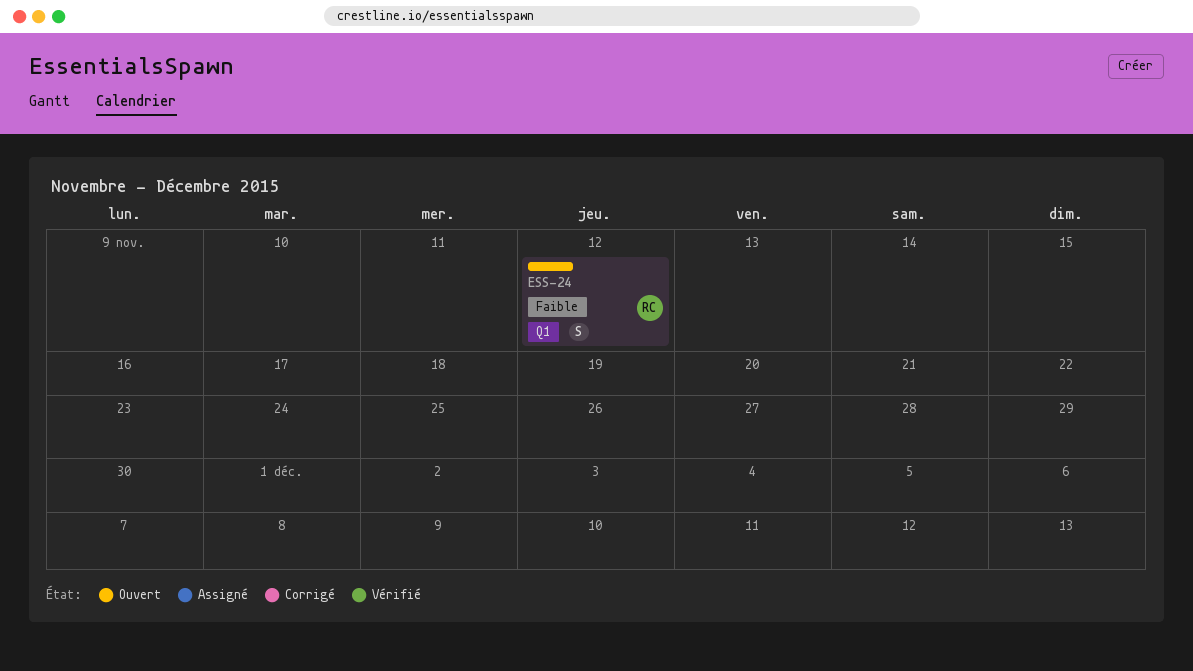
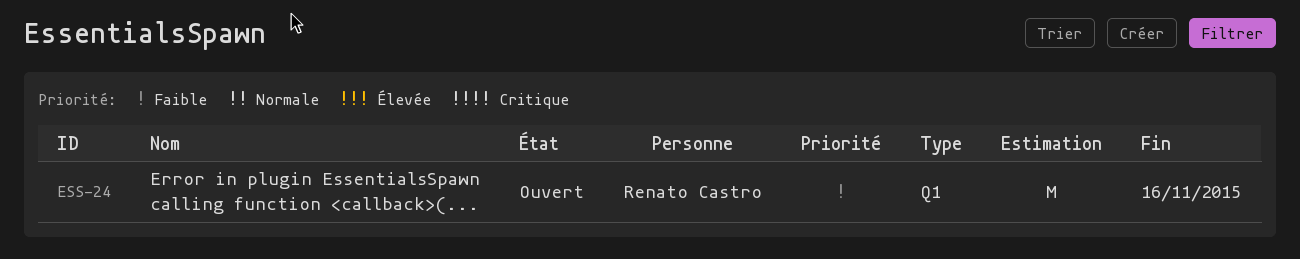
ESS-24, estimate: S -> M
ESS-24, due: Nov 12 -> Nov 16

